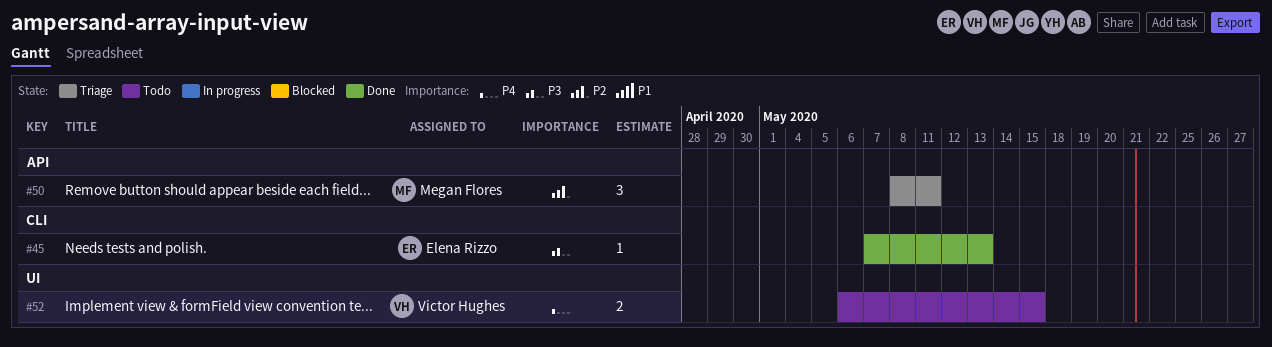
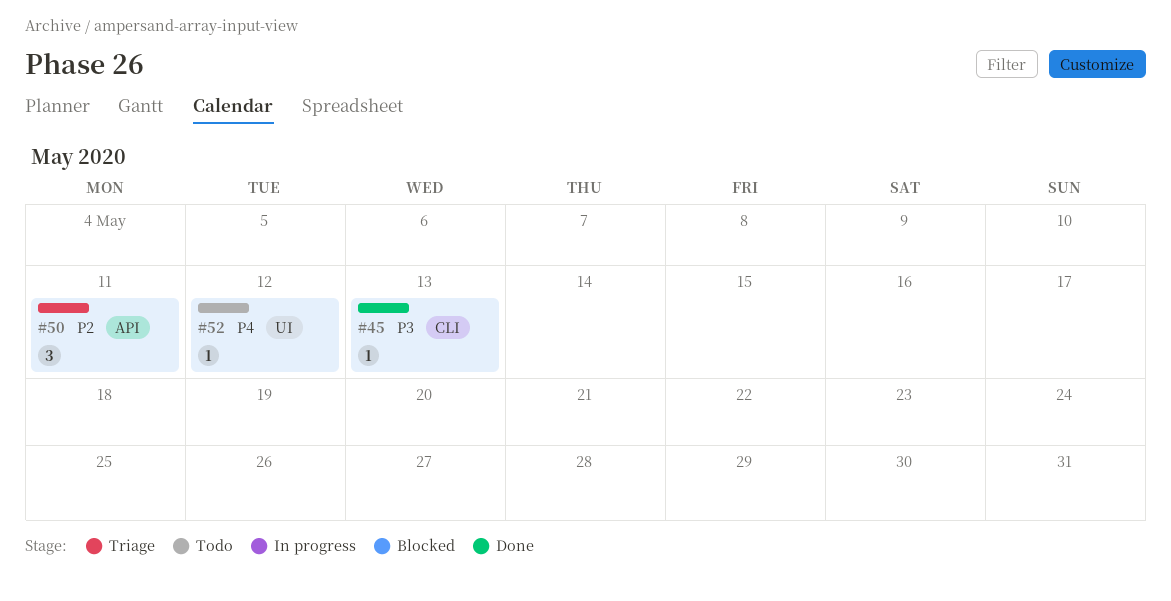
#52, estimate: 2 -> 1
#52, due: May 15 -> May 12

